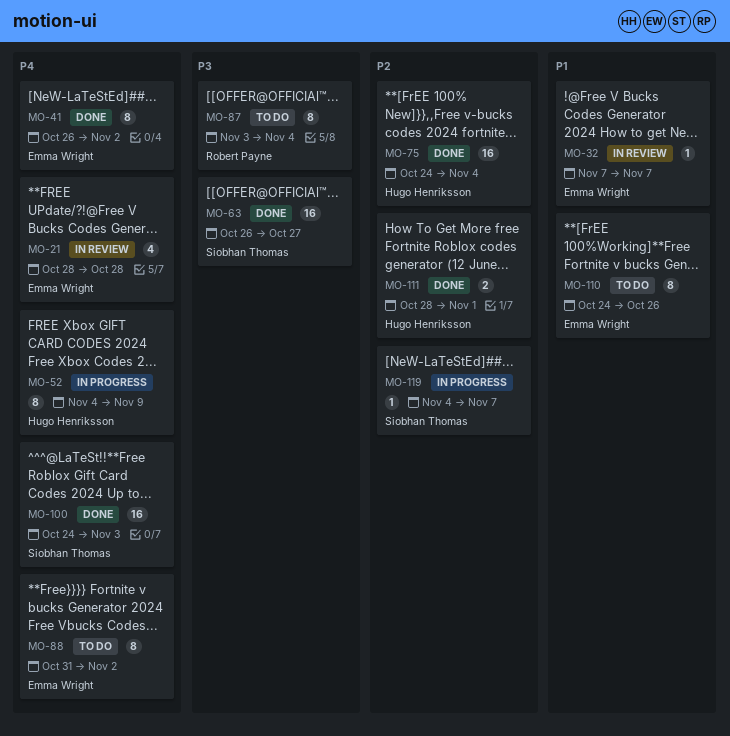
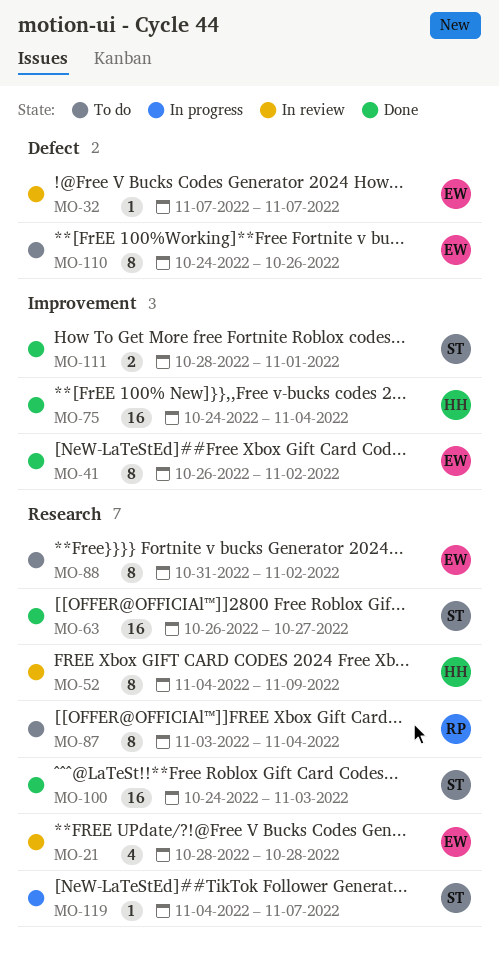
MO-52, status: In progress -> In review
MO-111, owner: Hugo Henriksson -> Siobhan Thomas

